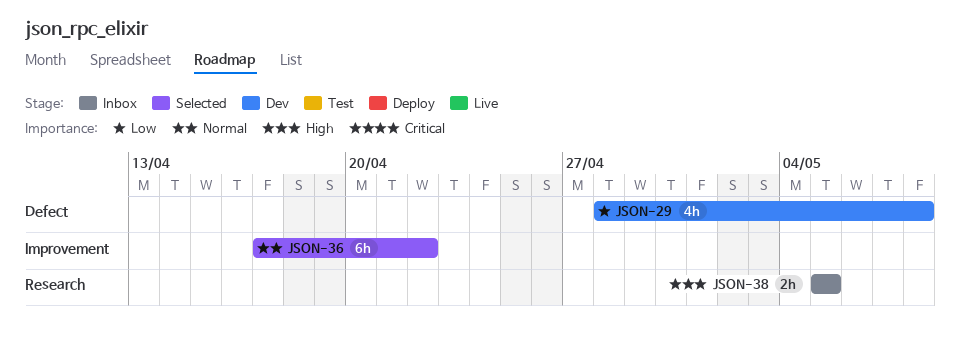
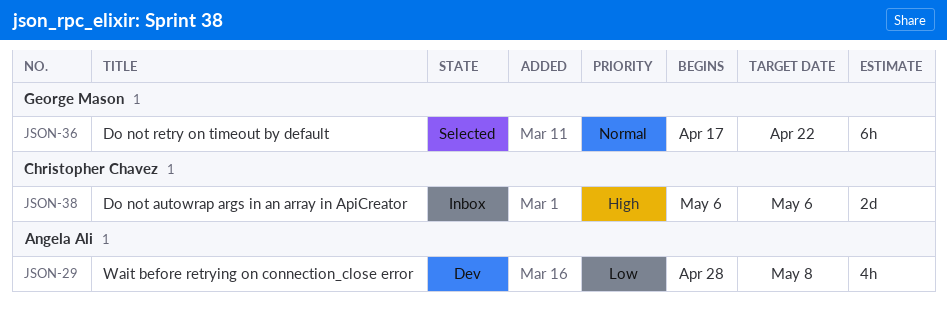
JSON-38, estimate: 2h -> 2d
JSON-38, start: May 5 -> May 6
JSON-38, due: May 5 -> May 6

